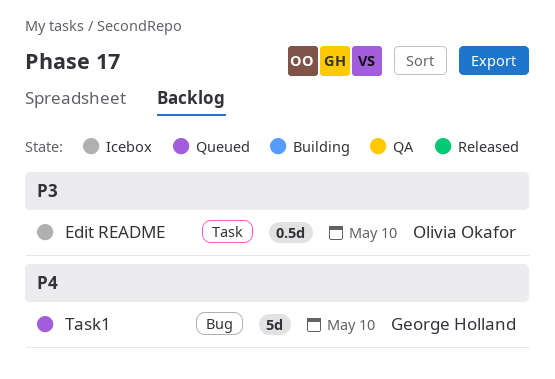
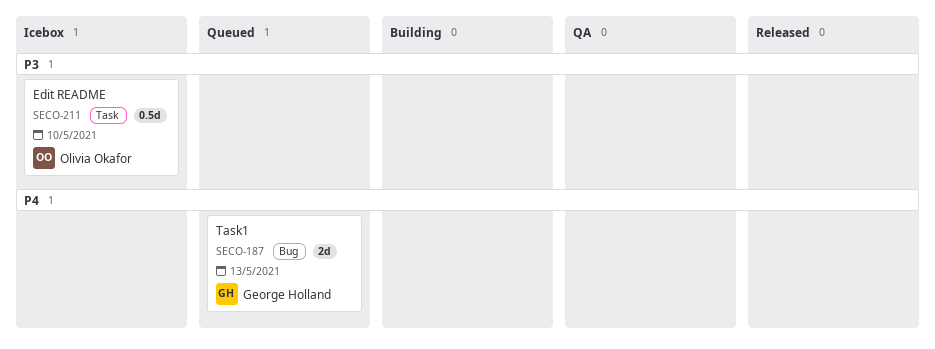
Task1, estimate: 5d -> 2d
Task1, due: May 10 -> May 13

